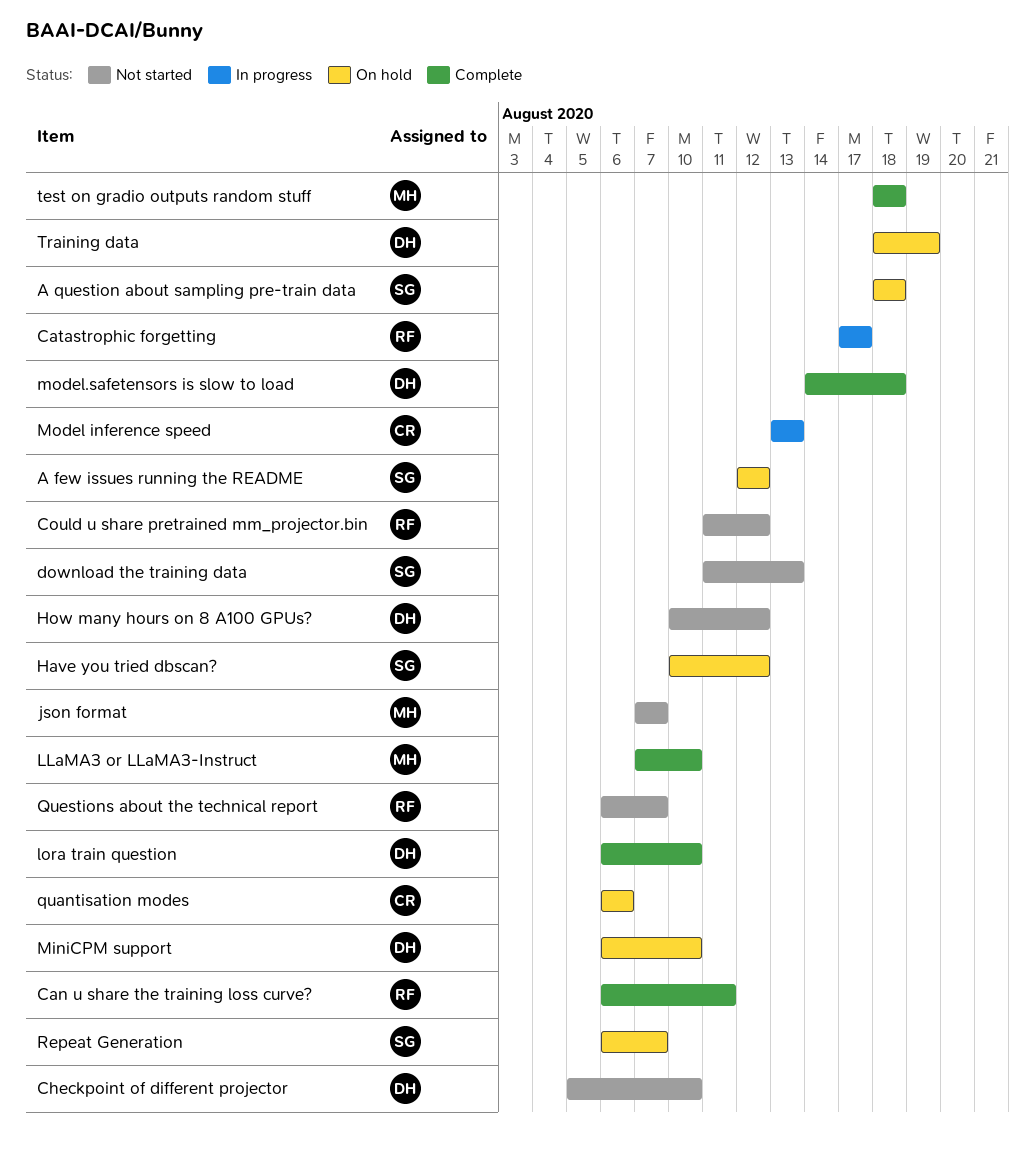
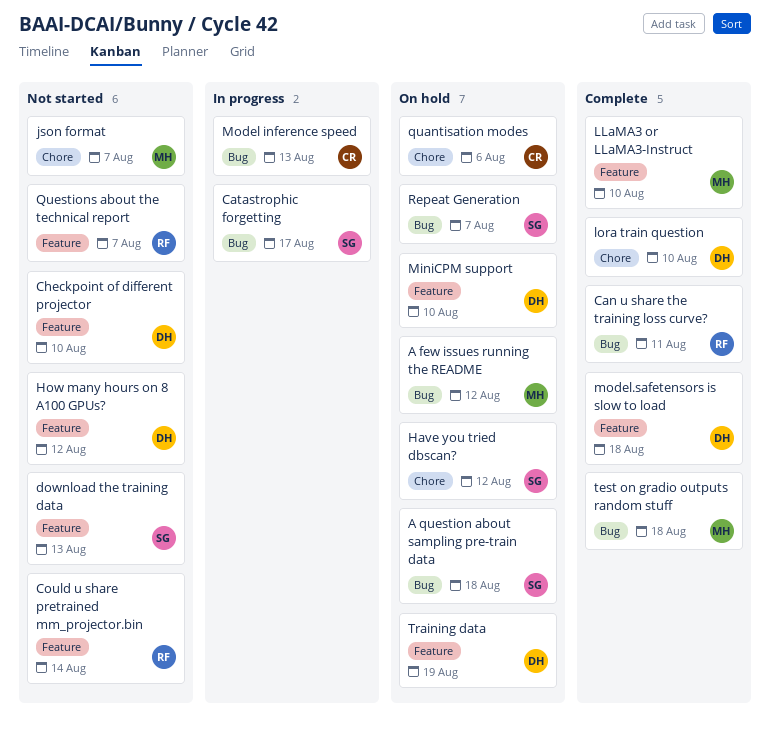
A few issues running the README, owner: SG -> MH
Catastrophic forgetting, owner: RF -> SG
Could u share pretrained mm_projector.bin, due: Aug 12 -> Aug 14

